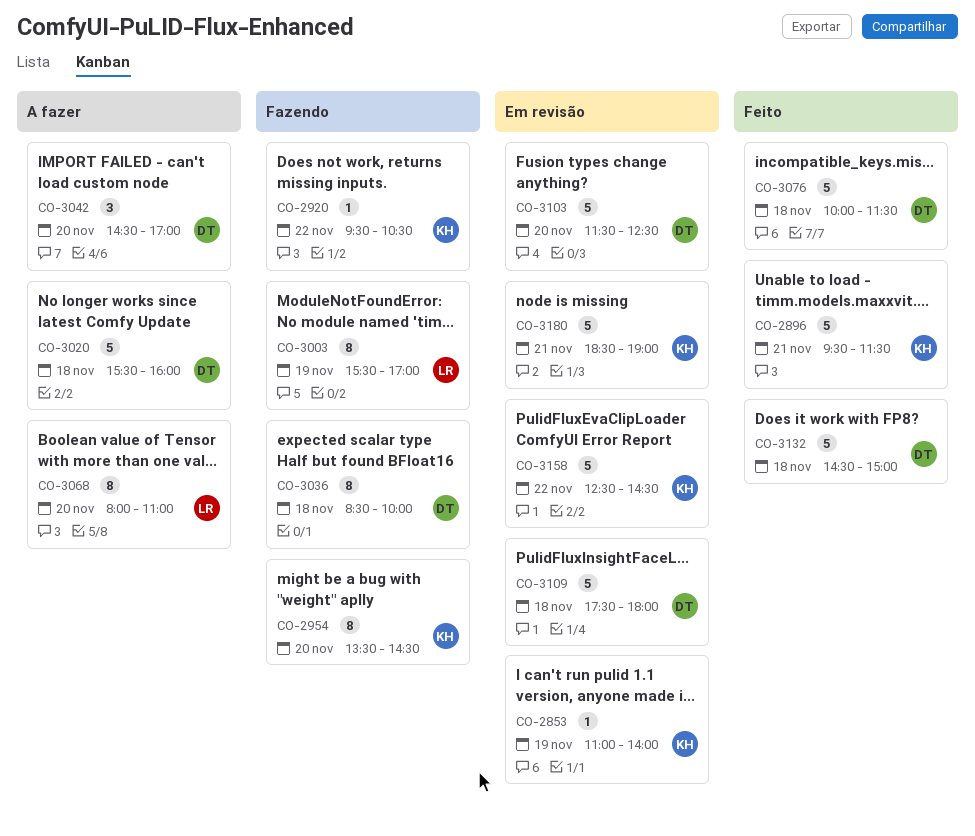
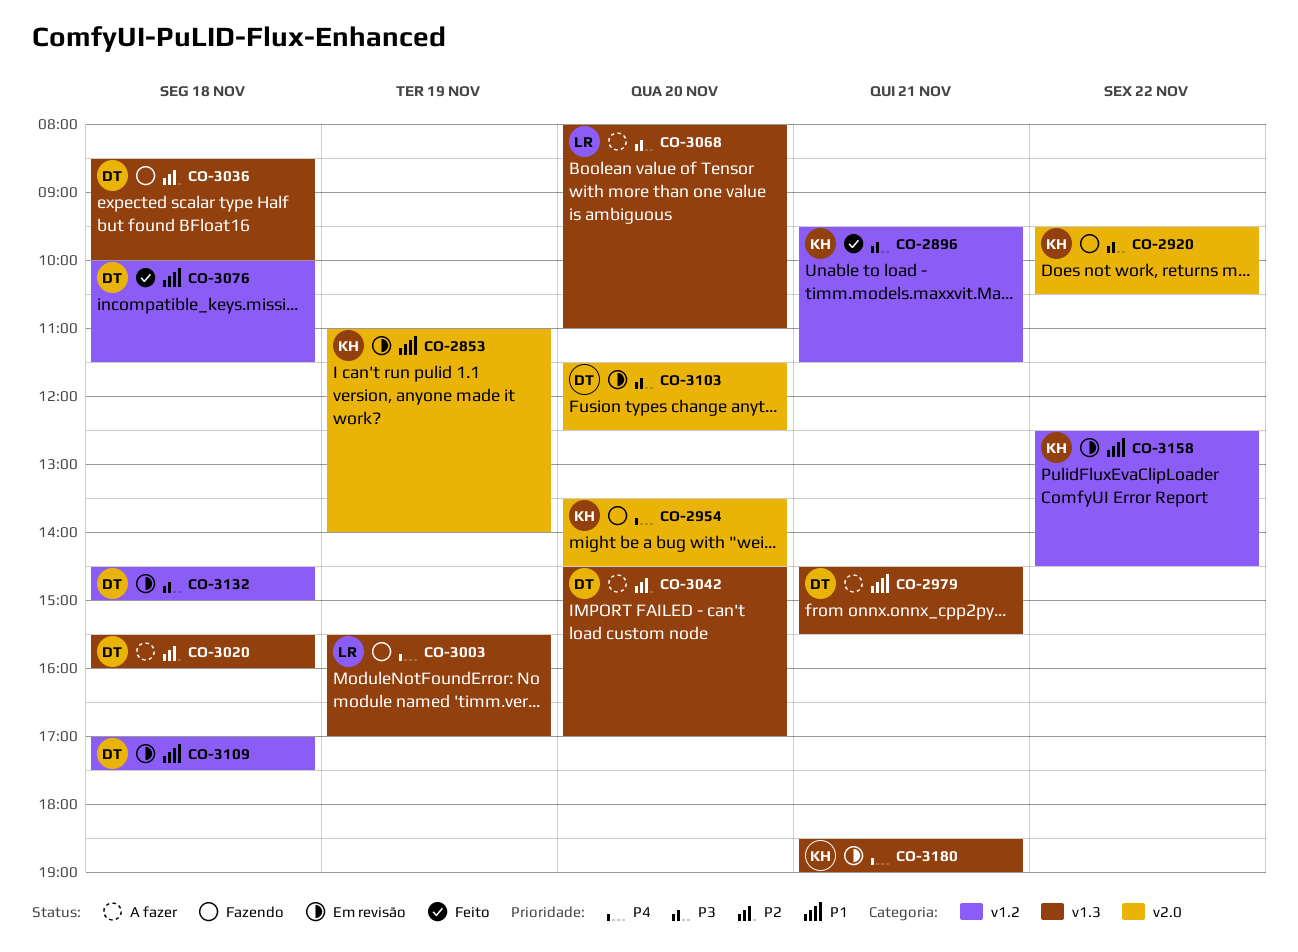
CO-2979: none -> present
CO-3109, begins: 17:30 -> 17:00
CO-3109, ends: 18:00 -> 17:30
CO-3132, status: Feito -> Em revisão

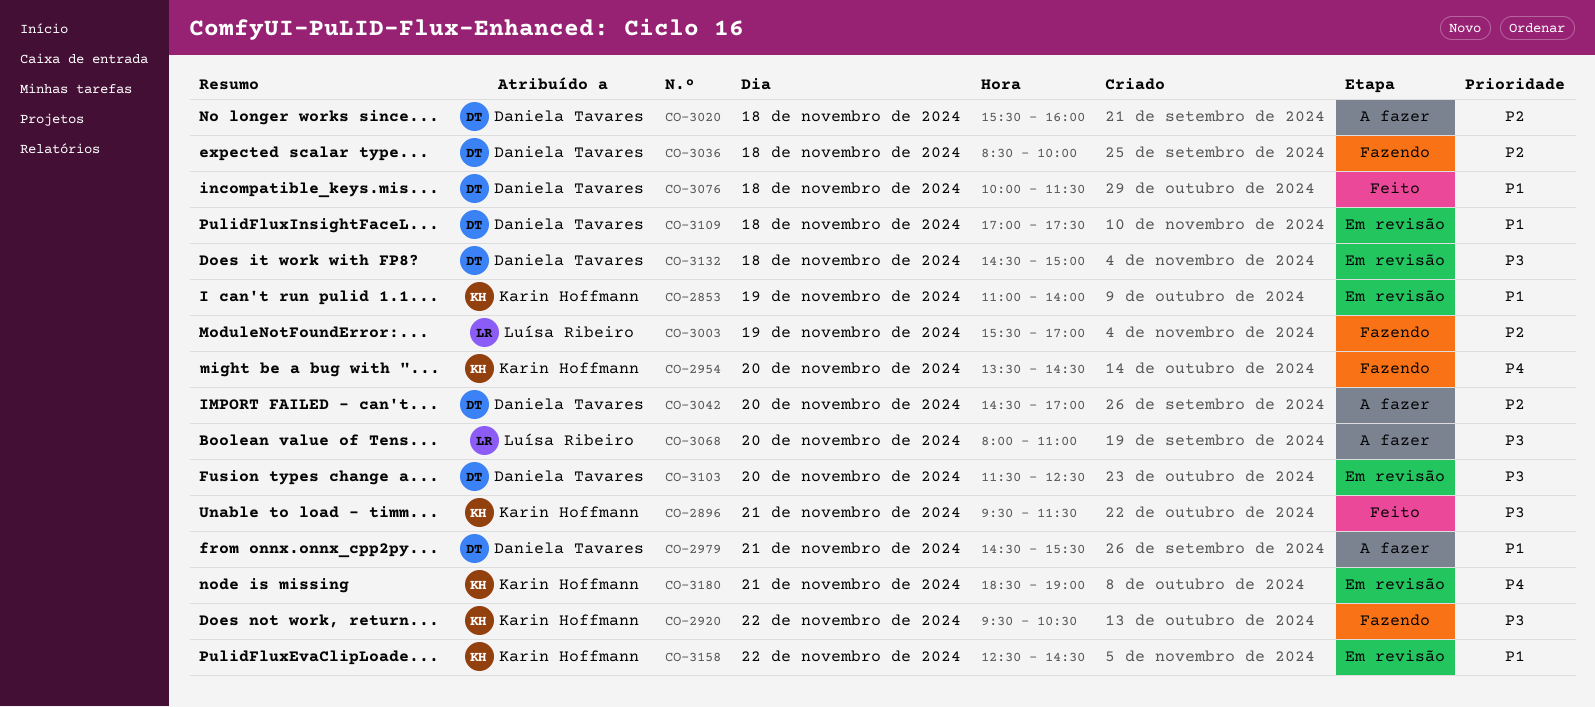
CO-3003, priority: P4 -> P2

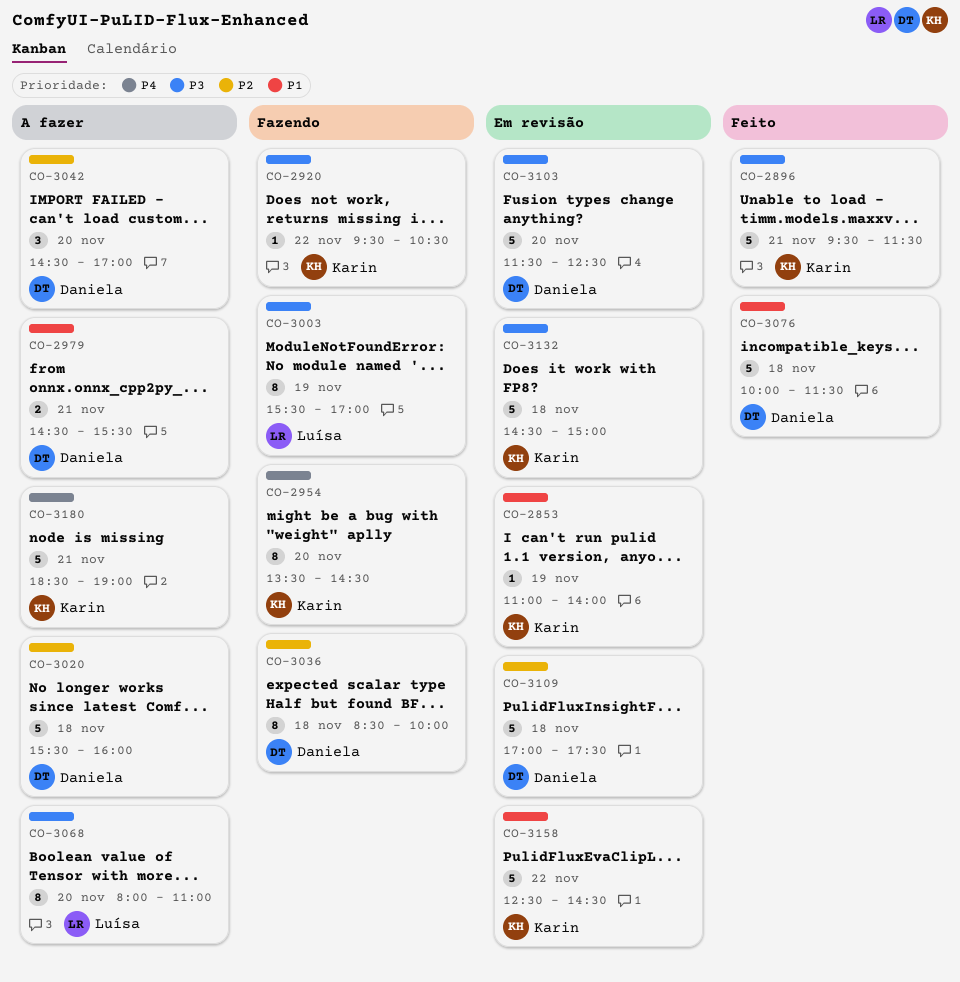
CO-3003, priority: P2 -> P3
CO-3109, priority: P1 -> P2
CO-3132, owner: Daniela Tavares -> Karin Hoffmann
CO-3180, status: Em revisão -> A fazer

